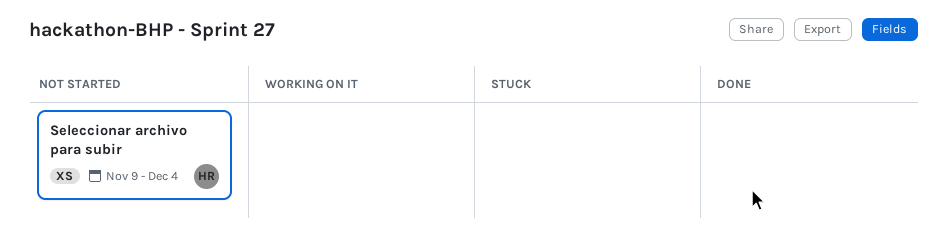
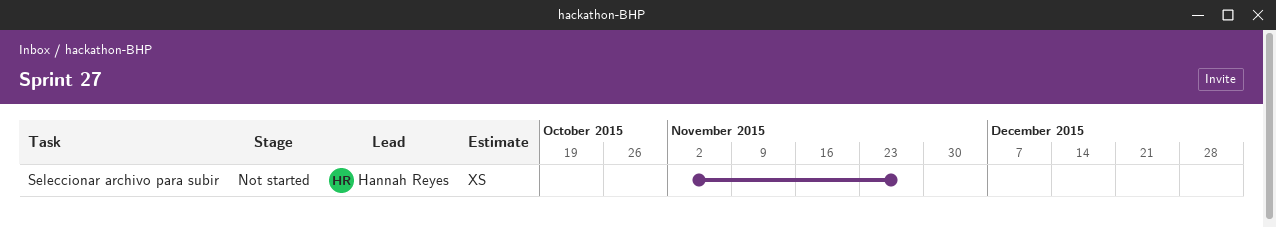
Seleccionar archivo para subir, start: Nov 9 -> Nov 2
Seleccionar archivo para subir, due: Dec 4 -> Nov 27

